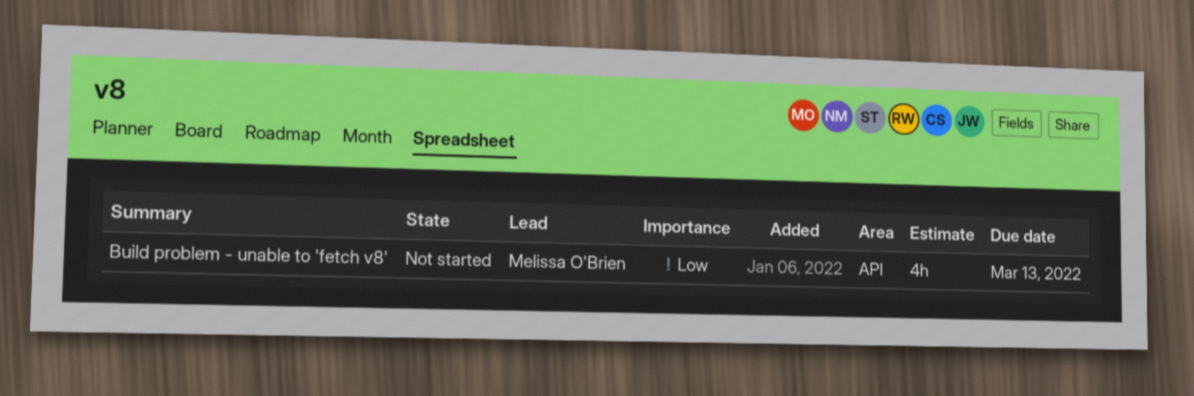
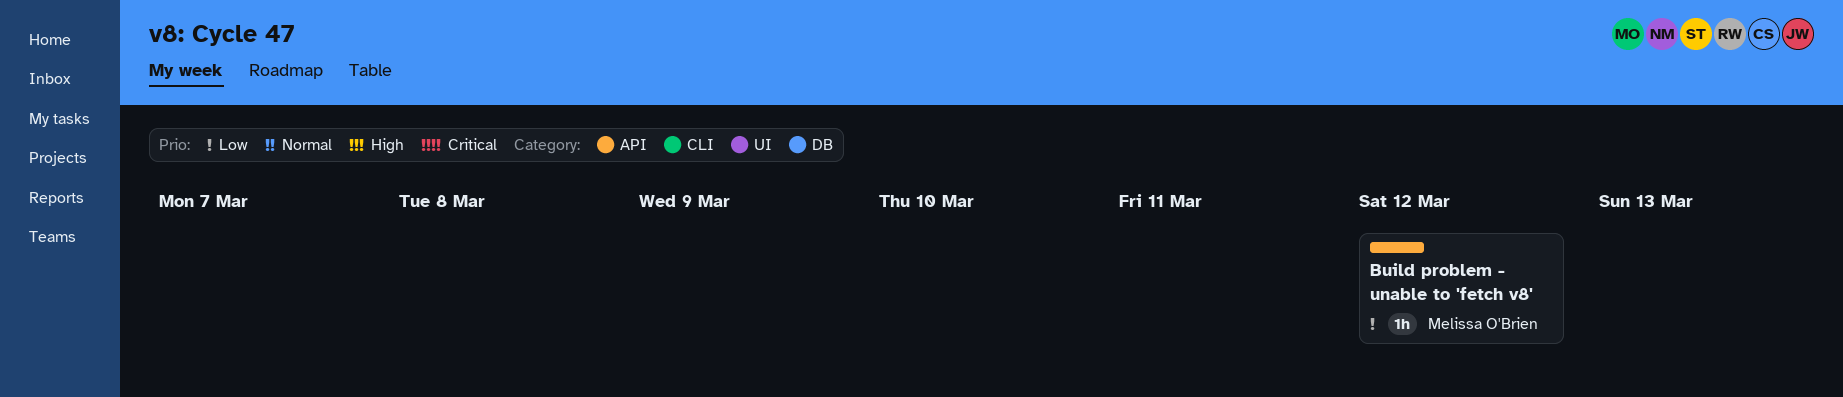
Build problem - unable to 'fetch v8', estimate: 4h -> 1h
Build problem - unable to 'fetch v8', due: Mar 13 -> Mar 12

